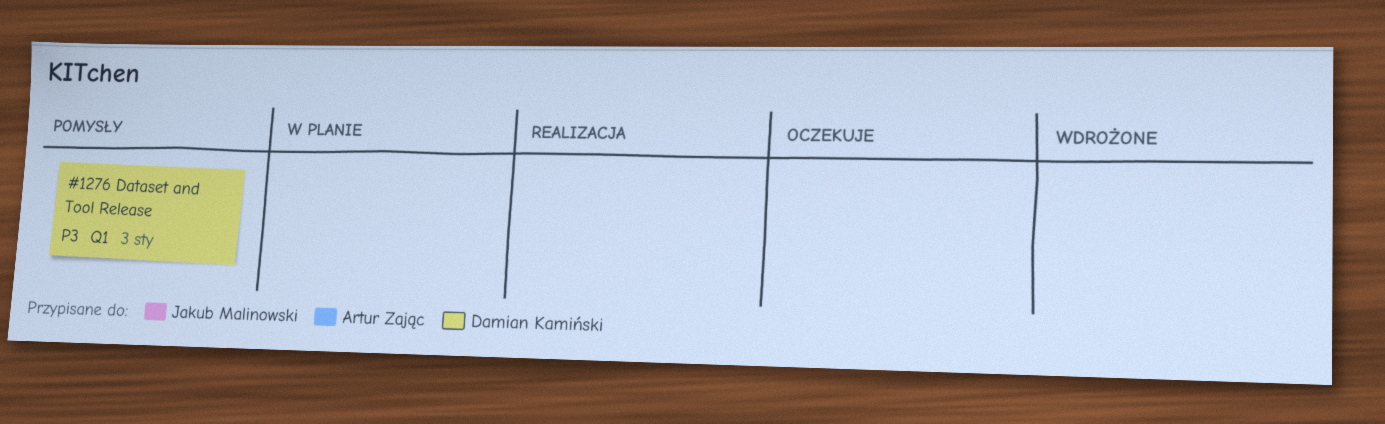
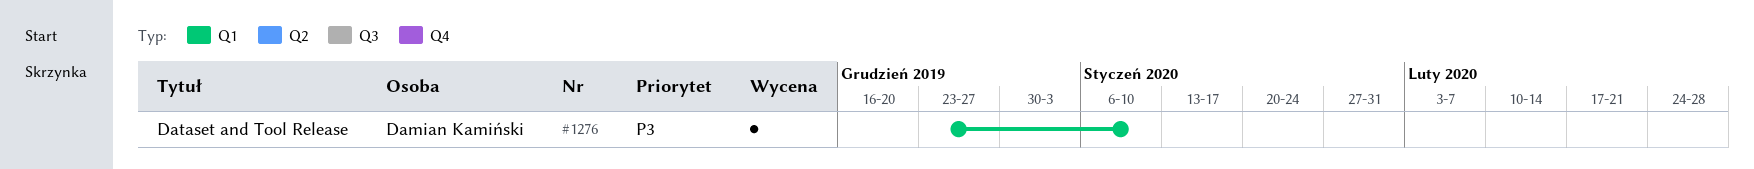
#1276, due: Jan 3 -> Jan 10

